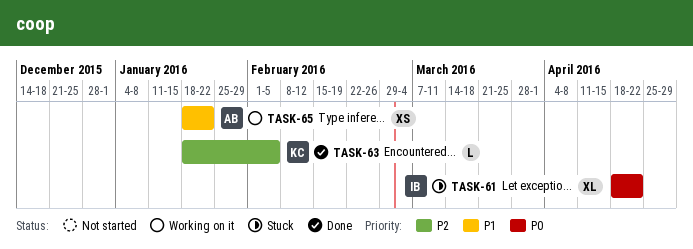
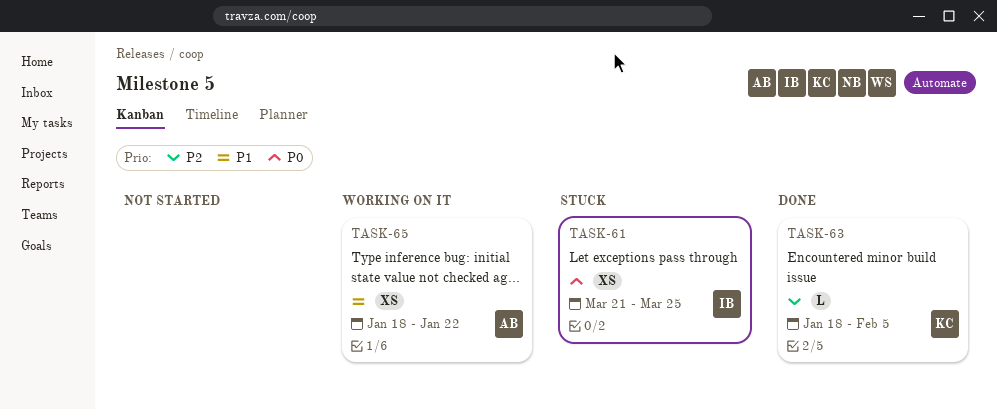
TASK-61, estimate: XL -> XS
TASK-61, start: Apr 18 -> Mar 21
TASK-61, due: Apr 22 -> Mar 25

